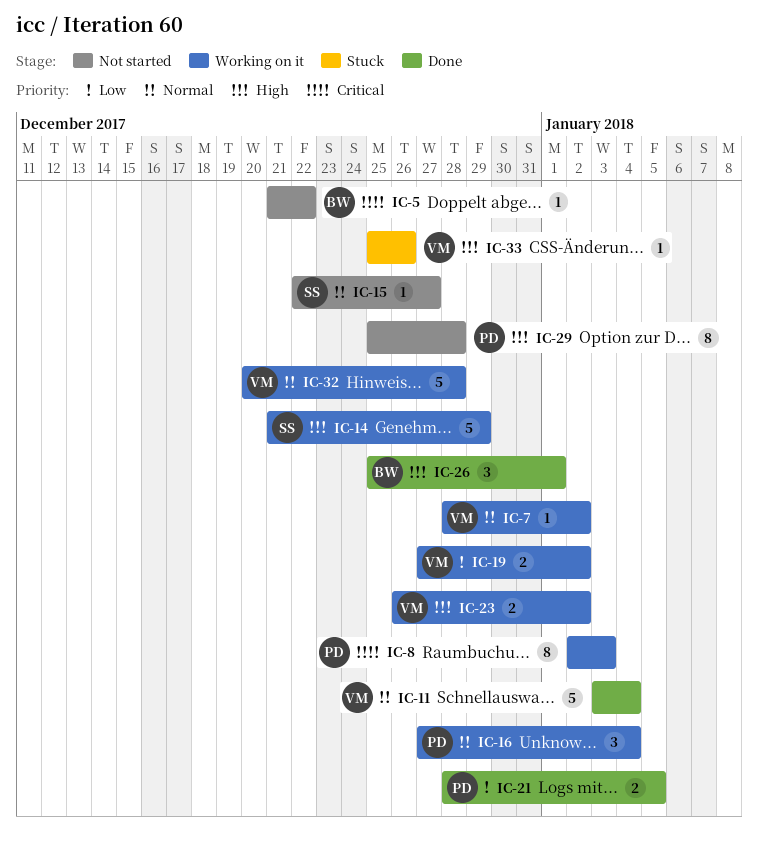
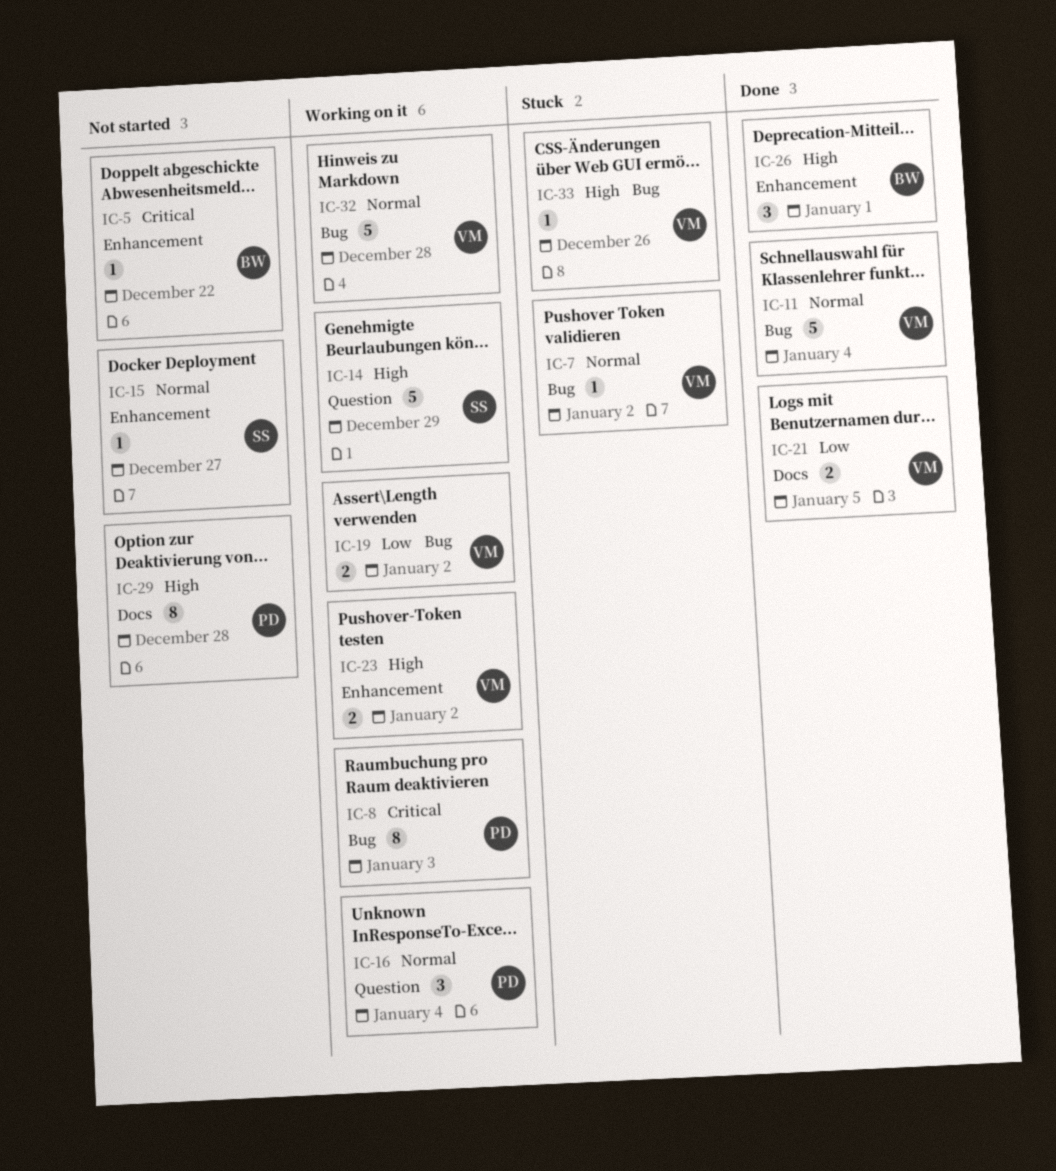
IC-7, status: Working on it -> Stuck
IC-21, owner: PD -> VM

